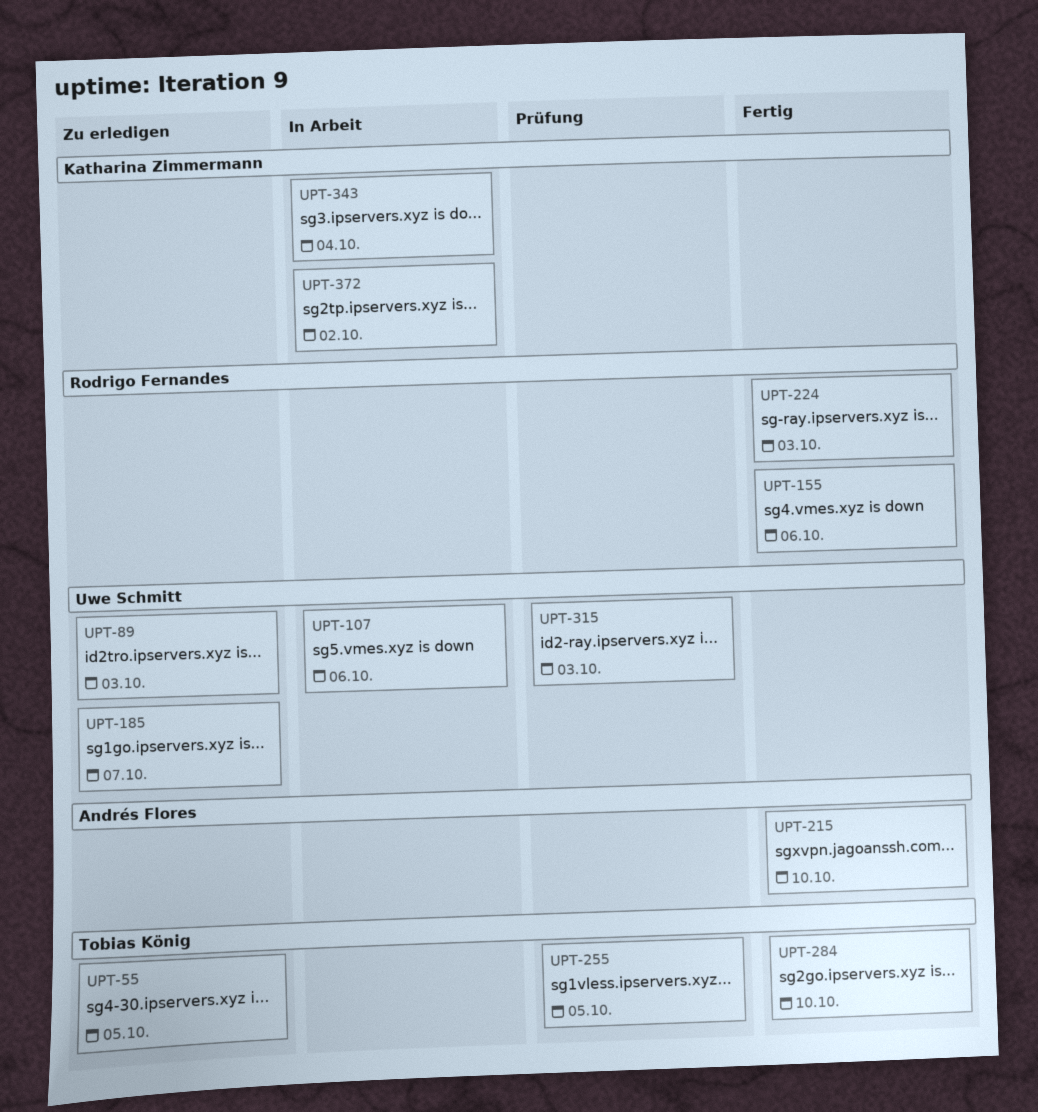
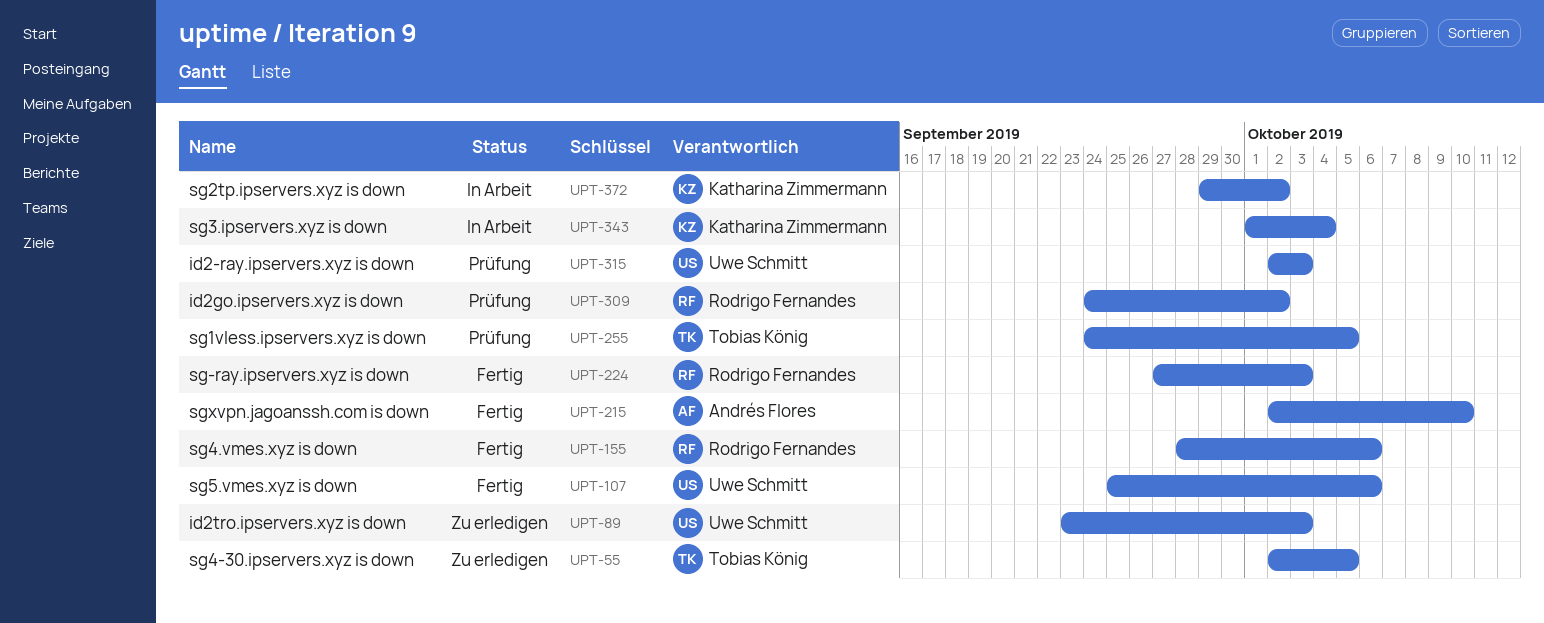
UPT-107, status: In Arbeit -> Fertig
UPT-185: present -> none
UPT-284: present -> none
UPT-309: none -> present

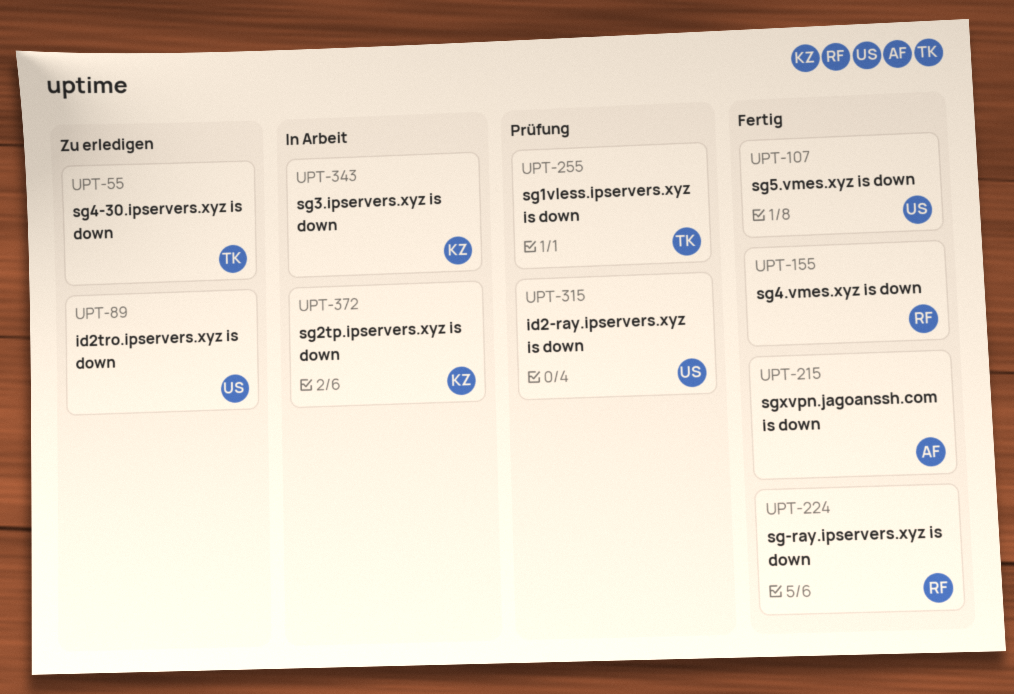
UPT-309: present -> none

